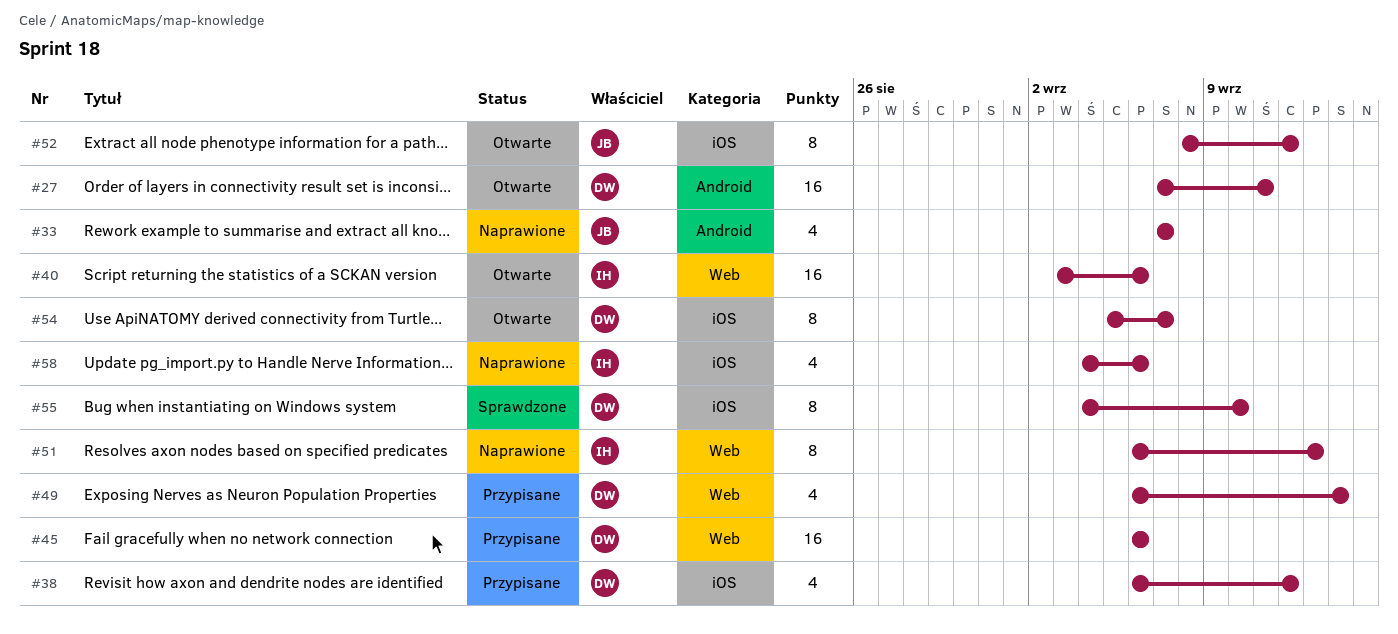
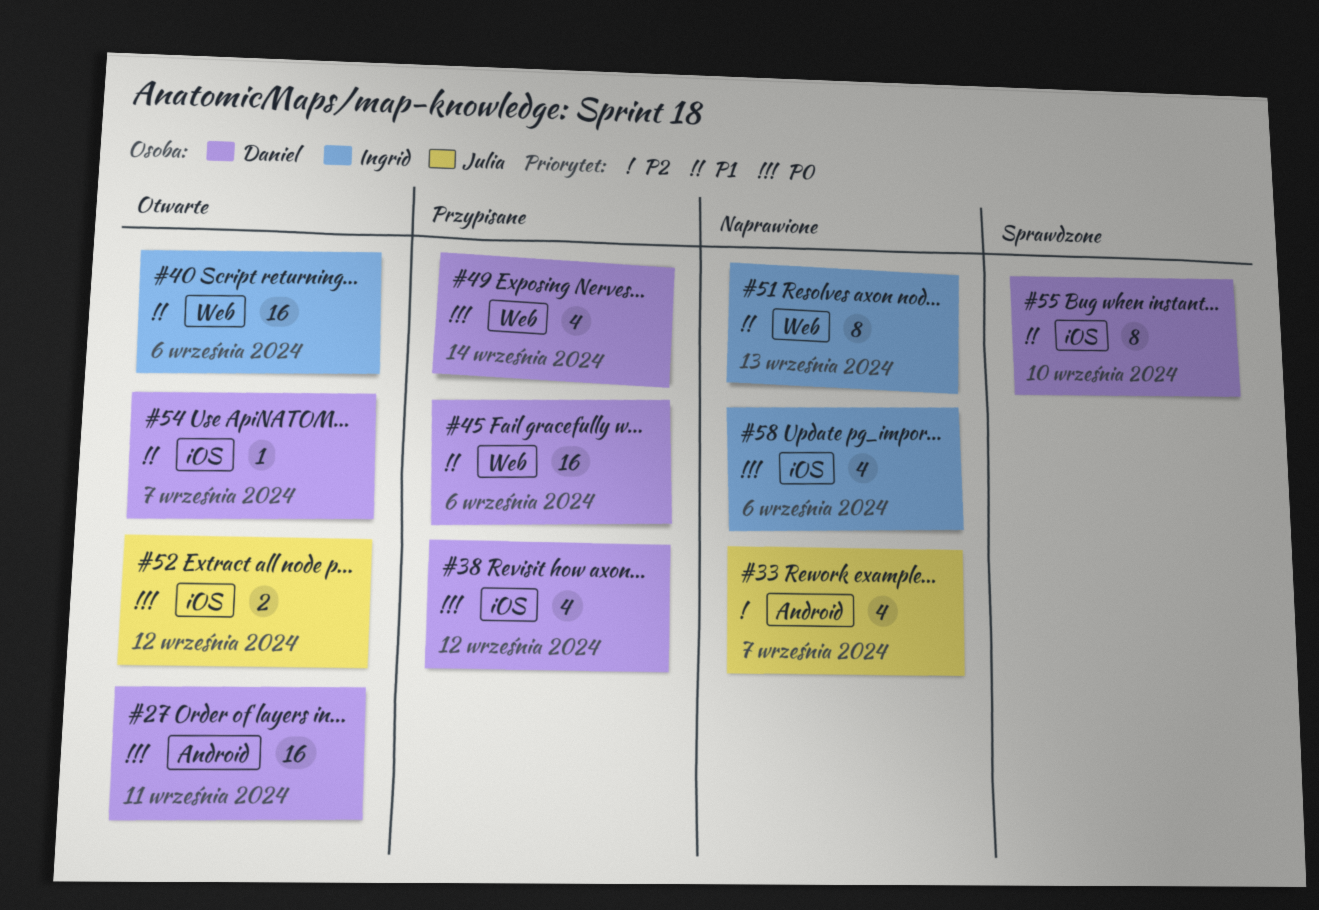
#52, estimate: 8 -> 2
#54, estimate: 8 -> 1

